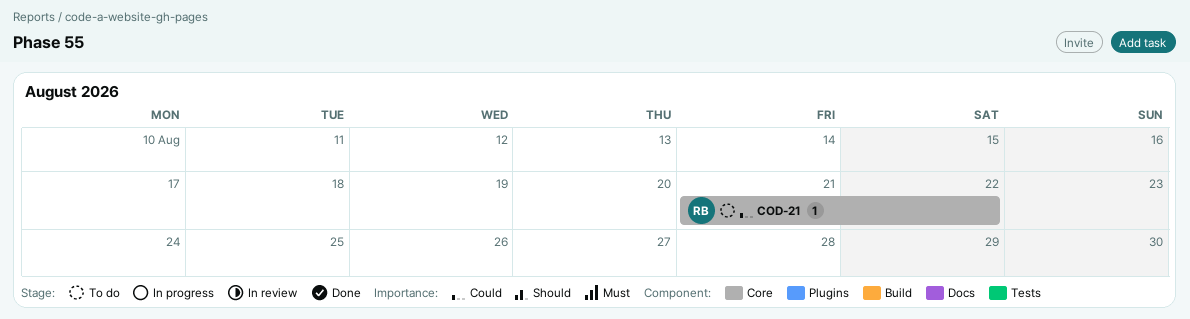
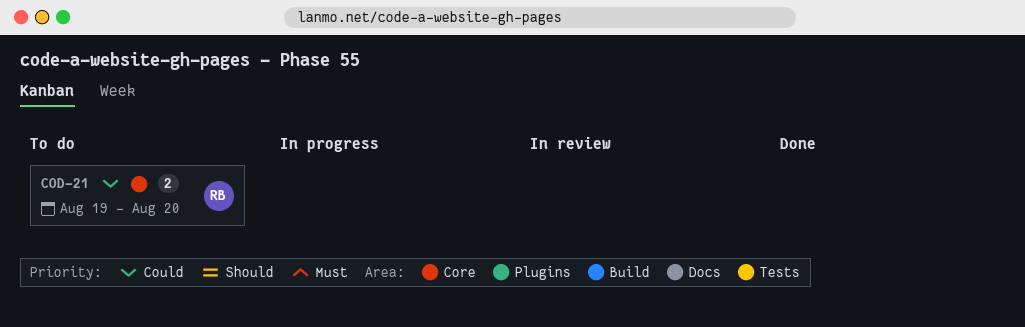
COD-21, estimate: 1 -> 2
COD-21, start: Aug 21 -> Aug 19
COD-21, due: Aug 22 -> Aug 20

